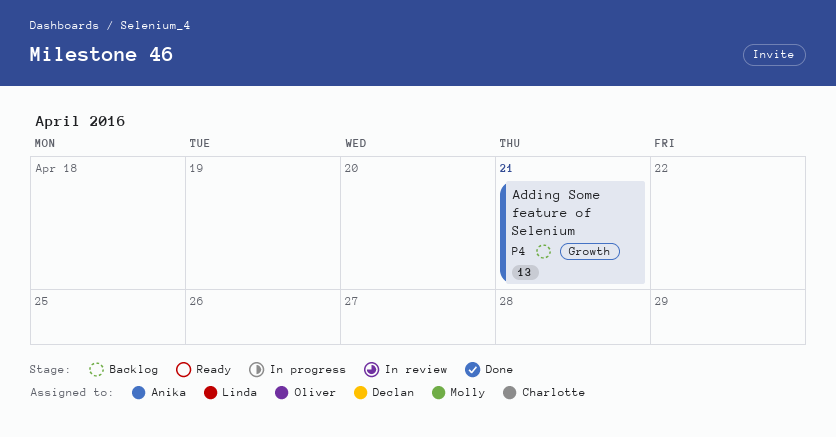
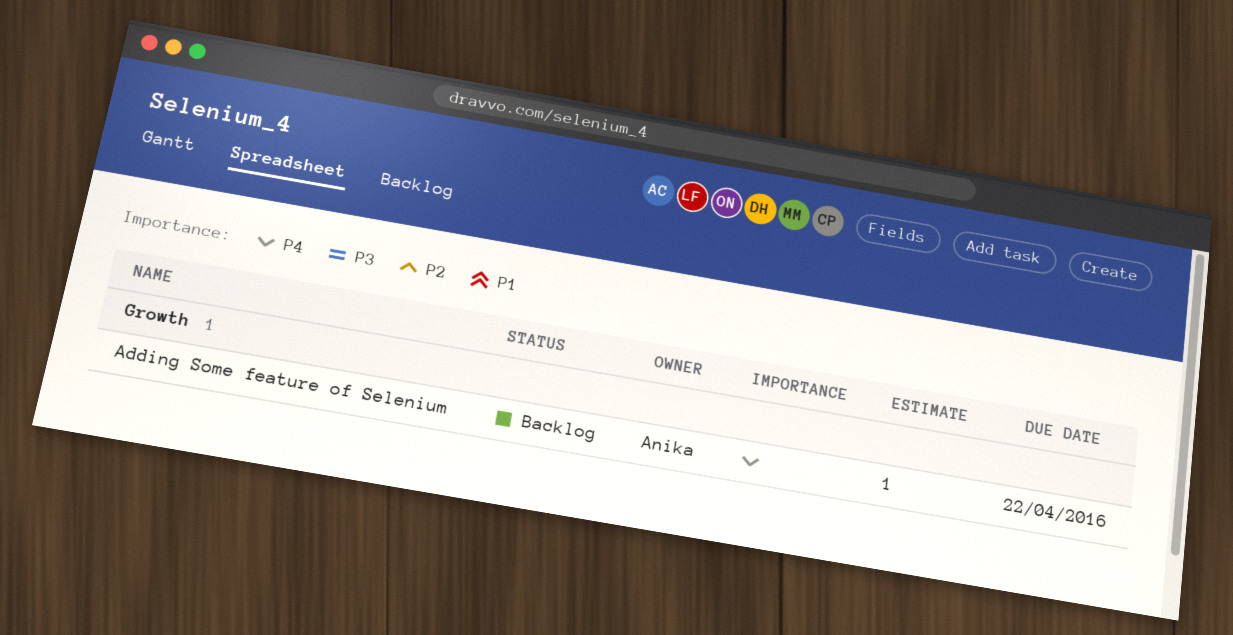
Adding Some feature of Selenium, estimate: 13 -> 1
Adding Some feature of Selenium, due: Apr 21 -> Apr 22

